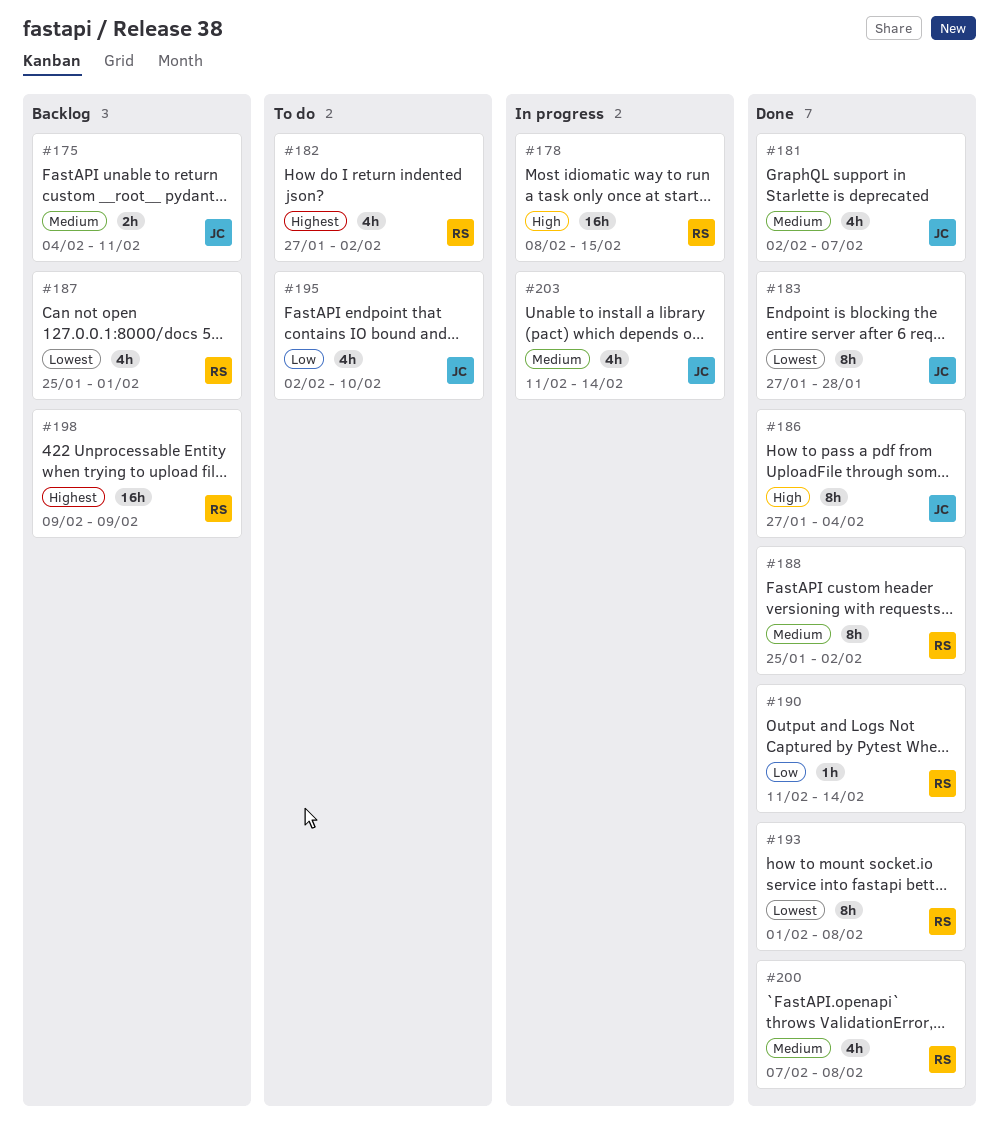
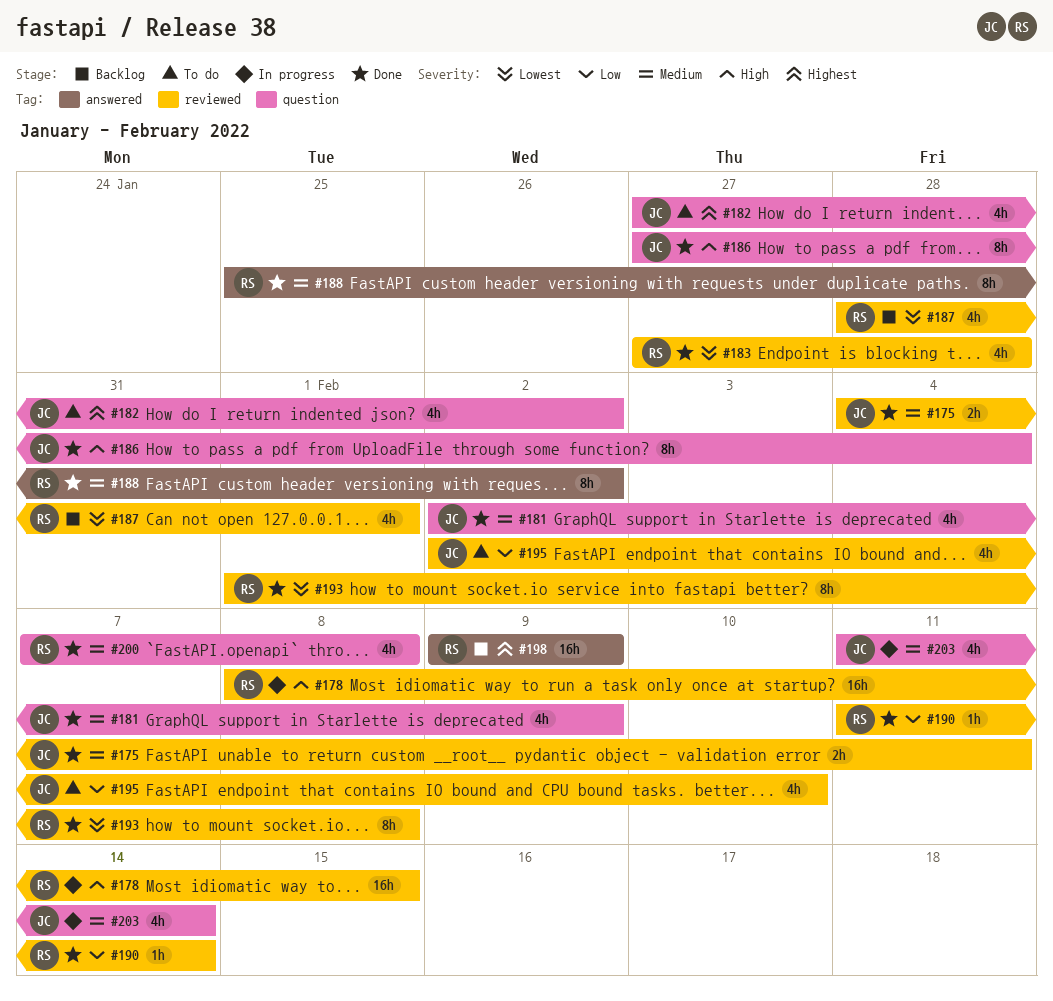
#175, status: Backlog -> Done
#181, due: Feb 7 -> Feb 9
#182, owner: RS -> JC
#183, owner: JC -> RS
#183, estimate: 8h -> 4h
#187, start: Jan 25 -> Jan 28

